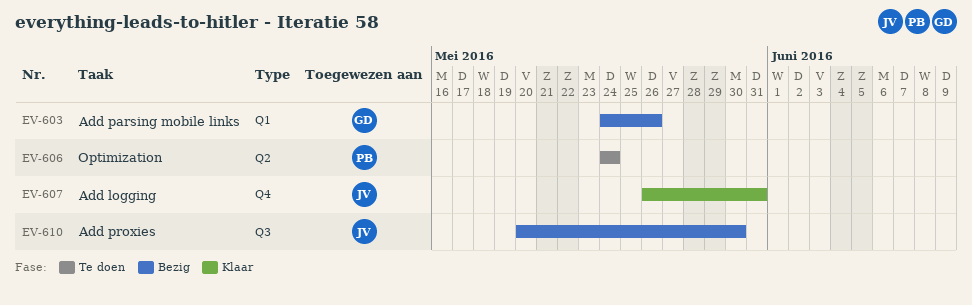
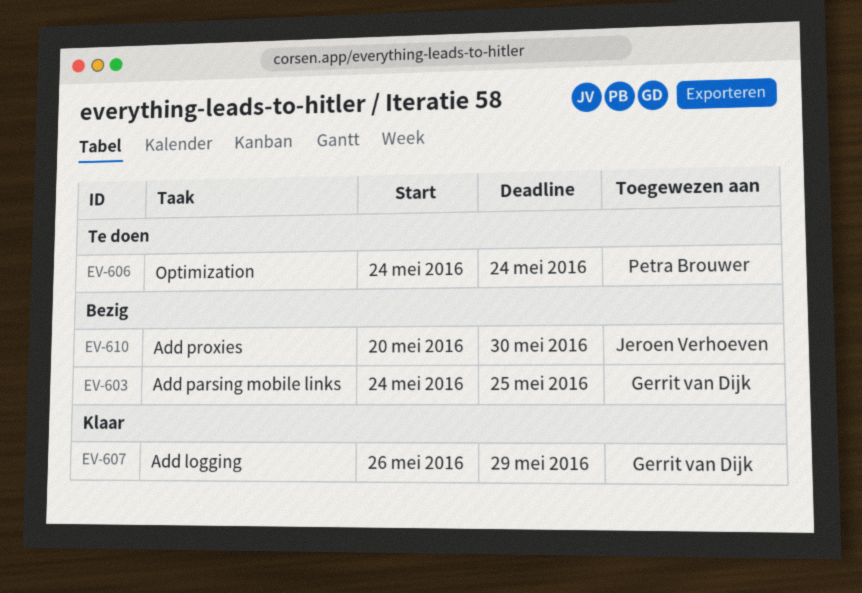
EV-603, due: May 26 -> May 25
EV-607, owner: Jeroen Verhoeven -> Gerrit van Dijk
EV-607, due: May 31 -> May 29

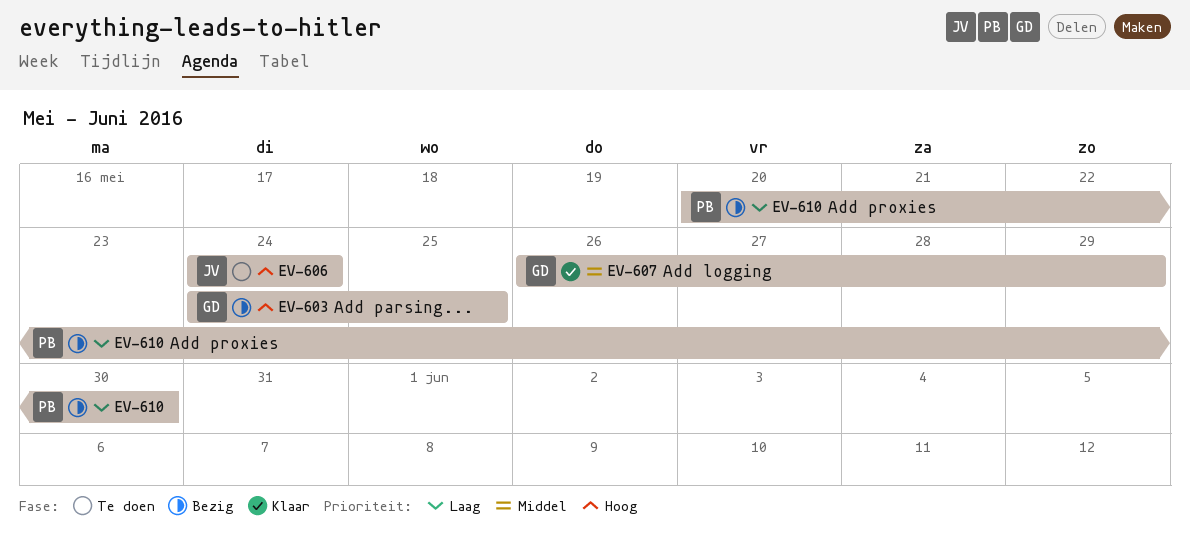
EV-606, owner: Petra Brouwer -> Jeroen Verhoeven
EV-610, owner: Jeroen Verhoeven -> Petra Brouwer

